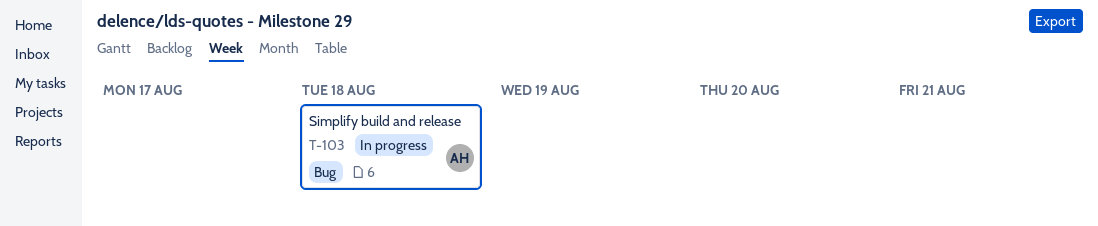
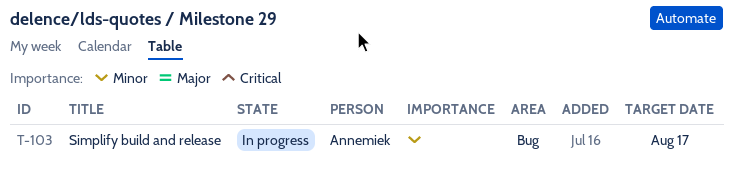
T-103, due: Aug 18 -> Aug 17

